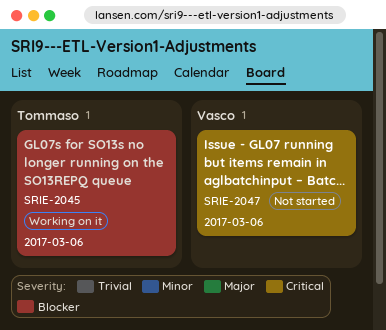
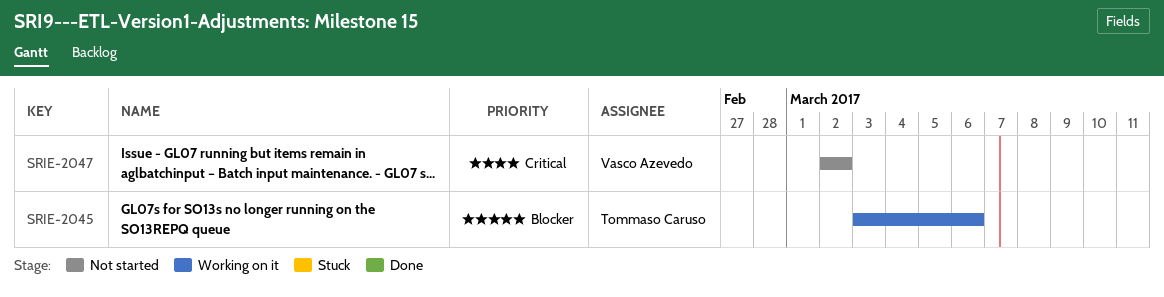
SRIE-2047, due: Mar 6 -> Mar 2

